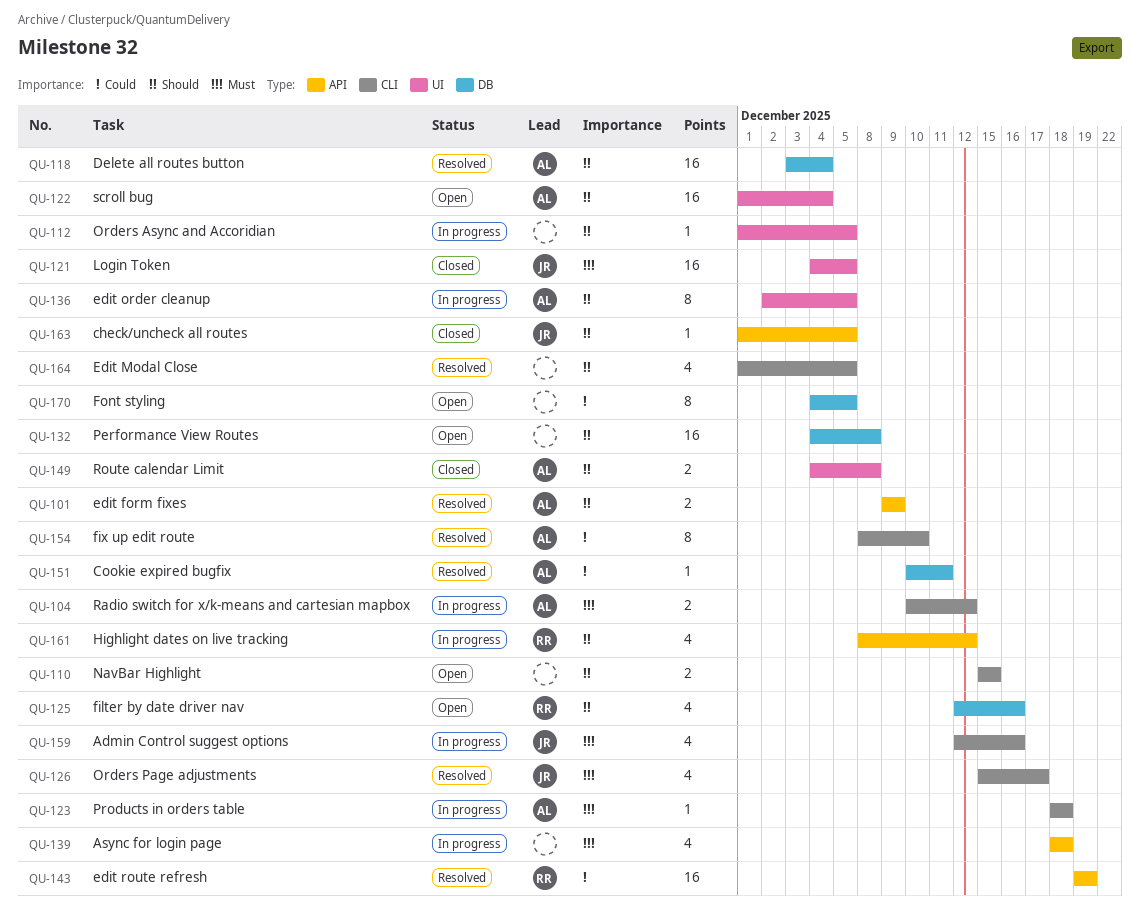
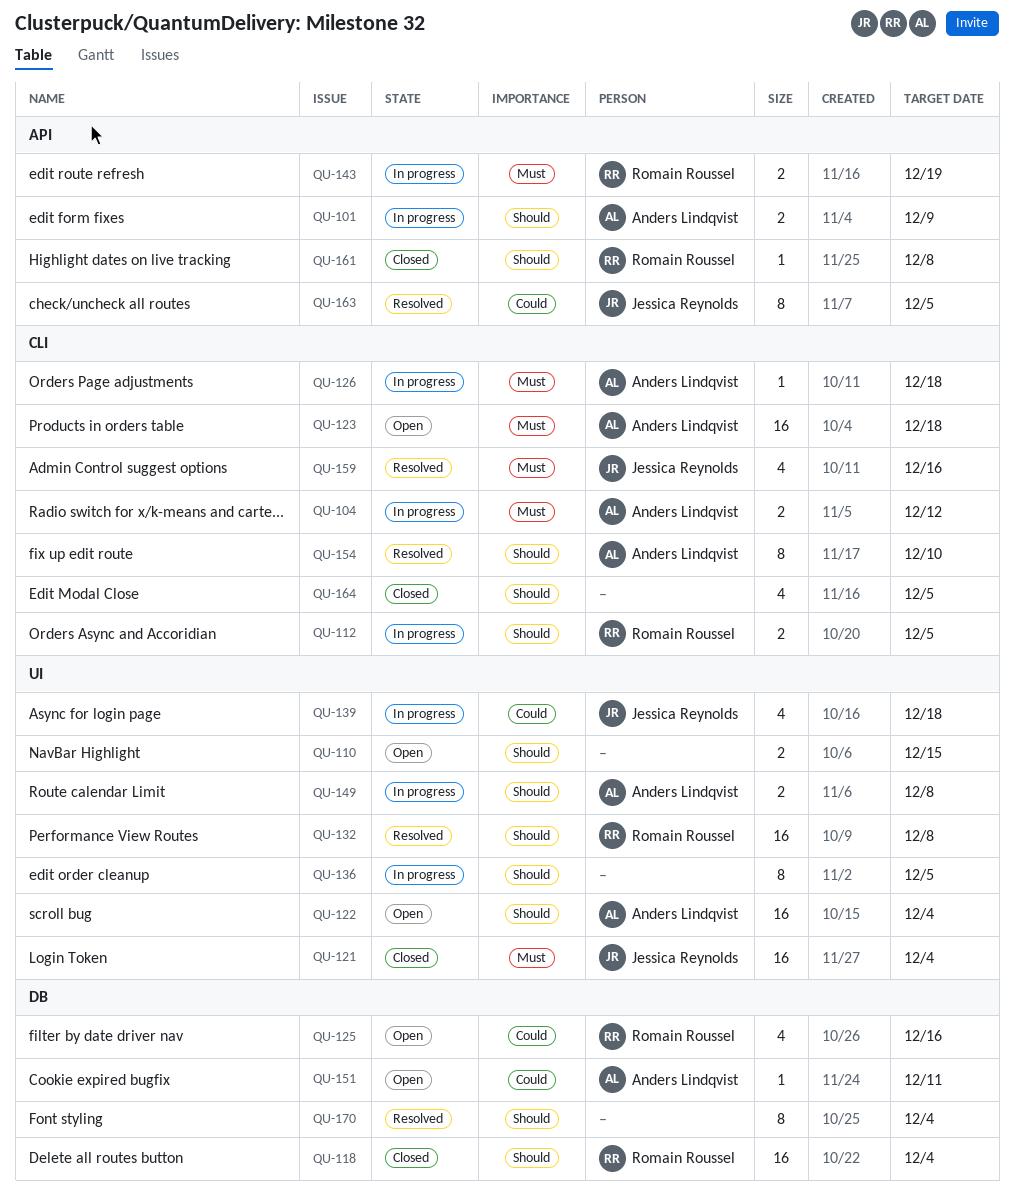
QU-101, status: Resolved -> In progress
QU-110, label: CLI -> UI
QU-112, owner: none -> Romain Roussel
QU-112, label: UI -> CLI
QU-112, estimate: 1 -> 2
QU-118, status: Resolved -> Closed
QU-118, owner: Anders Lindqvist -> Romain Roussel
QU-121, due: Dec 5 -> Dec 4
QU-123, status: In progress -> Open
QU-123, estimate: 1 -> 16
QU-125, priority: Should -> Could
QU-126, status: Resolved -> In progress
QU-126, owner: Jessica Reynolds -> Anders Lindqvist
QU-126, estimate: 4 -> 1
QU-126, due: Dec 17 -> Dec 18
QU-132, status: Open -> Resolved
QU-132, owner: none -> Romain Roussel
QU-132, label: DB -> UI
QU-136, owner: Anders Lindqvist -> none
QU-139, owner: none -> Jessica Reynolds
QU-139, priority: Must -> Could
QU-139, label: API -> UI
QU-143, status: Resolved -> In progress
QU-143, priority: Could -> Must
QU-143, estimate: 16 -> 2
QU-149, status: Closed -> In progress
QU-151, status: Resolved -> Open
QU-154, priority: Could -> Should
QU-159, status: In progress -> Resolved
QU-161, status: In progress -> Closed
QU-161, estimate: 4 -> 1
QU-161, due: Dec 12 -> Dec 8
QU-163, status: Closed -> Resolved
QU-163, priority: Should -> Could
QU-163, estimate: 1 -> 8
QU-164, status: Resolved -> Closed
QU-170, status: Open -> Resolved
QU-170, priority: Could -> Should
QU-170, due: Dec 5 -> Dec 4

